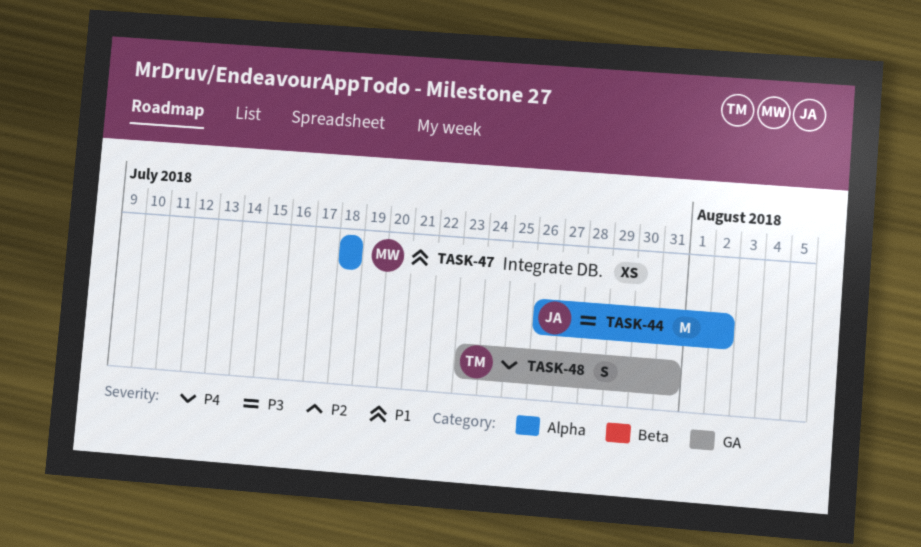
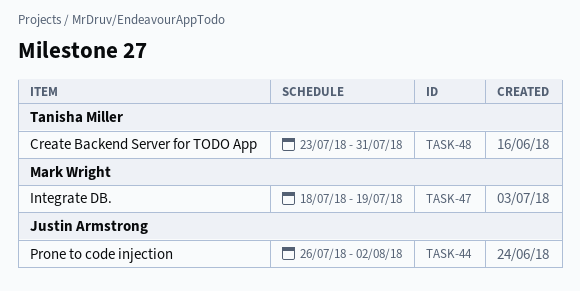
TASK-47, due: Jul 18 -> Jul 19

